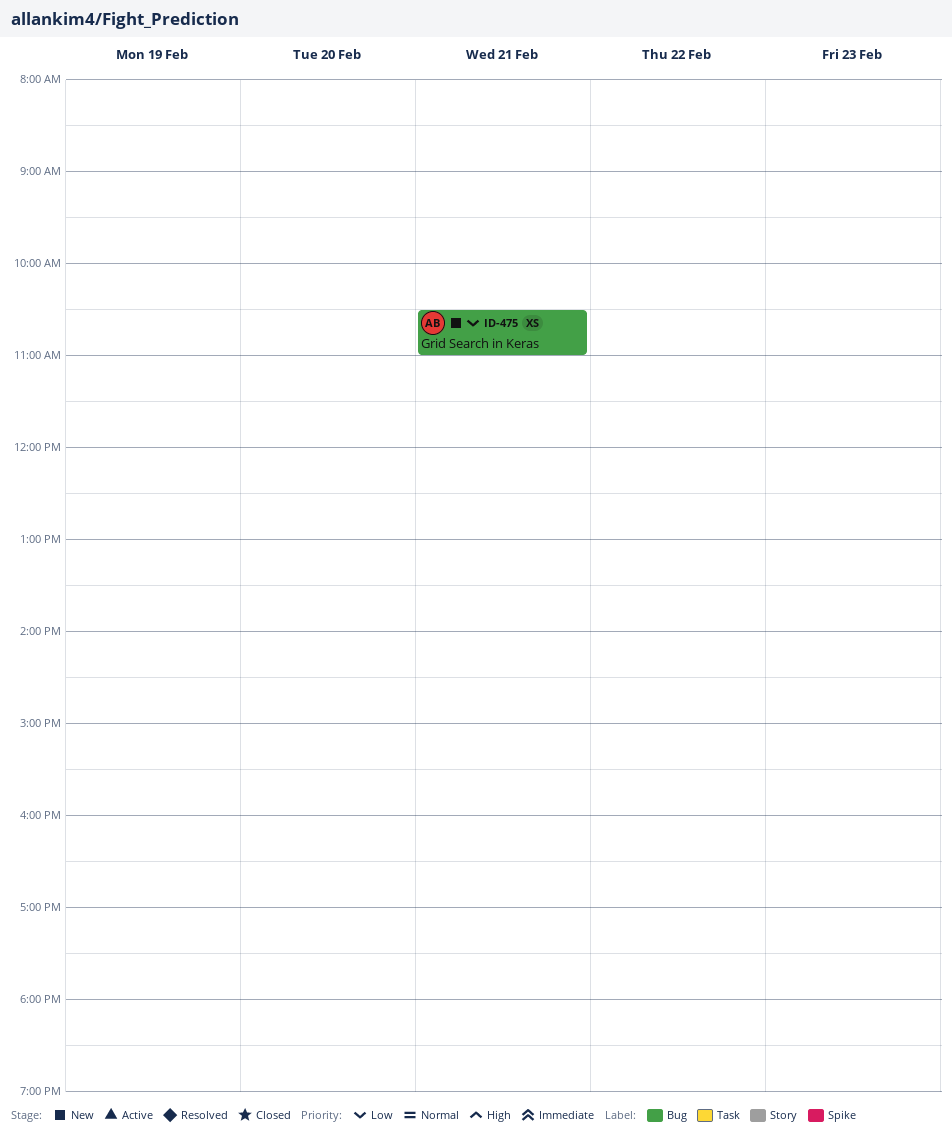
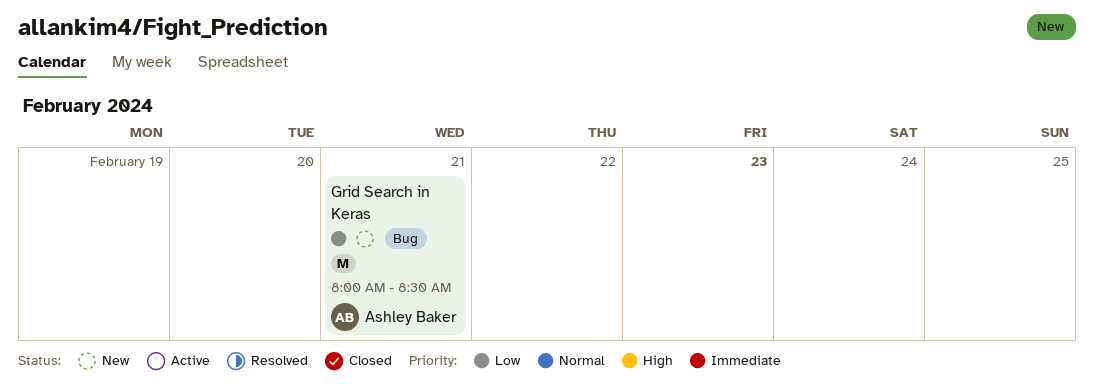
Grid Search in Keras, estimate: XS -> M
Grid Search in Keras, begins: 10:30 -> 08:00
Grid Search in Keras, ends: 11:00 -> 08:30

